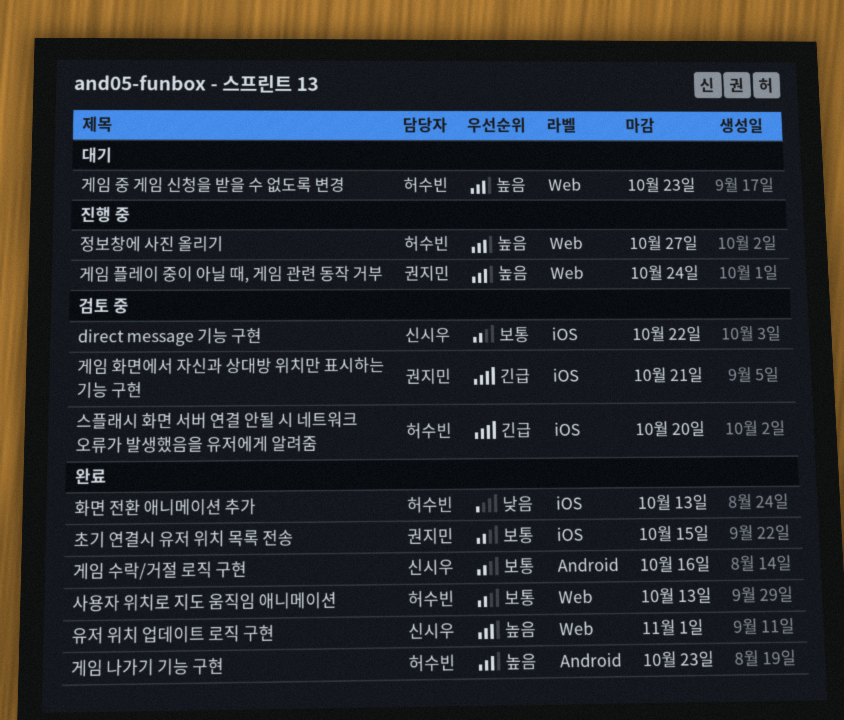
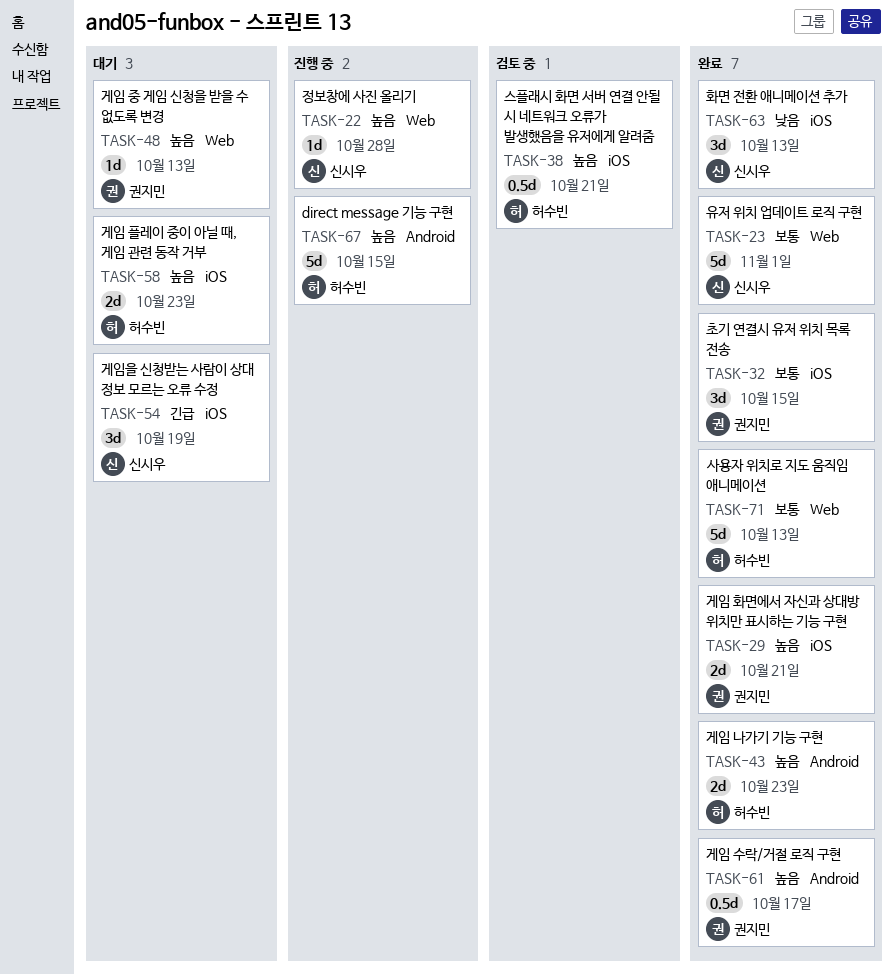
direct message 기능 구현, status: 검토 중 -> 진행 중
direct message 기능 구현, owner: 신시우 -> 허수빈
direct message 기능 구현, priority: 보통 -> 높음
direct message 기능 구현, label: iOS -> Android
direct message 기능 구현, due: Oct 22 -> Oct 15
게임 수락/거절 로직 구현, owner: 신시우 -> 권지민
게임 수락/거절 로직 구현, priority: 보통 -> 높음
게임 수락/거절 로직 구현, due: Oct 16 -> Oct 17
게임 중 게임 신청을 받을 수 없도록 변경, owner: 허수빈 -> 권지민
게임 중 게임 신청을 받을 수 없도록 변경, due: Oct 23 -> Oct 13
게임 플레이 중이 아닐 때, 게임 관련 동작 거부, status: 진행 중 -> 대기
게임 플레이 중이 아닐 때, 게임 관련 동작 거부, owner: 권지민 -> 허수빈
게임 플레이 중이 아닐 때, 게임 관련 동작 거부, label: Web -> iOS
게임 플레이 중이 아닐 때, 게임 관련 동작 거부, due: Oct 24 -> Oct 23
게임 화면에서 자신과 상대방 위치만 표시하는 기능 구현, status: 검토 중 -> 완료
게임 화면에서 자신과 상대방 위치만 표시하는 기능 구현, priority: 긴급 -> 높음
게임을 신청받는 사람이 상대 정보 모르는 오류 수정: none -> present
스플래시 화면 서버 연결 안될 시 네트워크 오류가 발생했음을 유저에게 알려줌, priority: 긴급 -> 높음
스플래시 화면 서버 연결 안될 시 네트워크 오류가 발생했음을 유저에게 알려줌, due: Oct 20 -> Oct 21
유저 위치 업데이트 로직 구현, priority: 높음 -> 보통
정보창에 사진 올리기, owner: 허수빈 -> 신시우
정보창에 사진 올리기, due: Oct 27 -> Oct 28
화면 전환 애니메이션 추가, owner: 허수빈 -> 신시우

